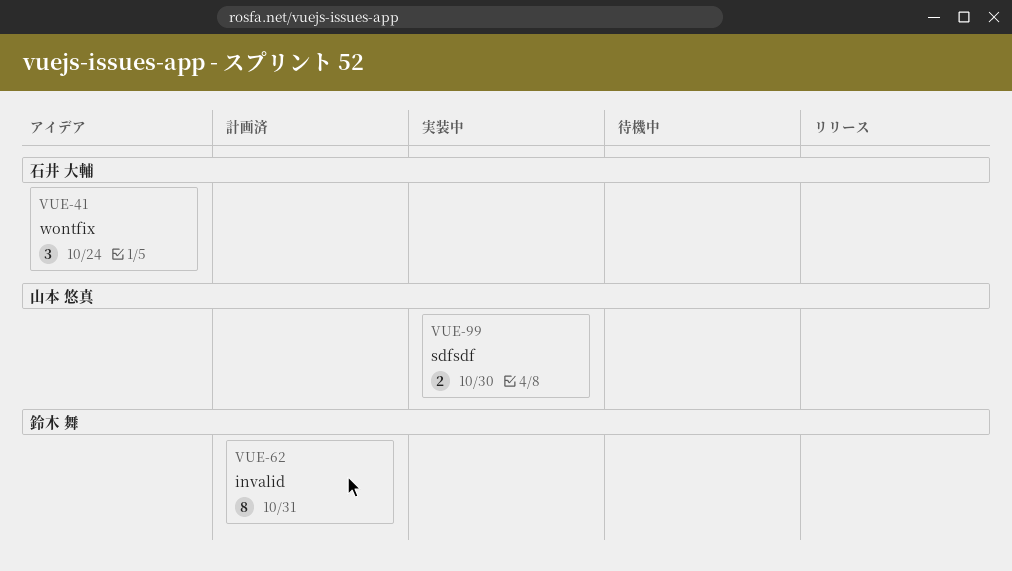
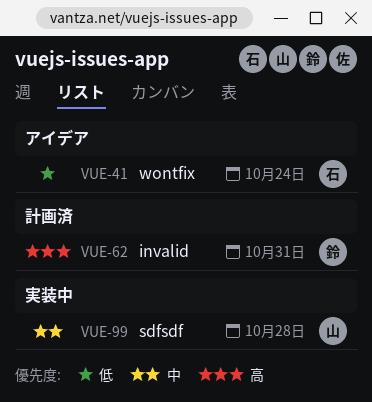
VUE-99, due: Oct 30 -> Oct 28

